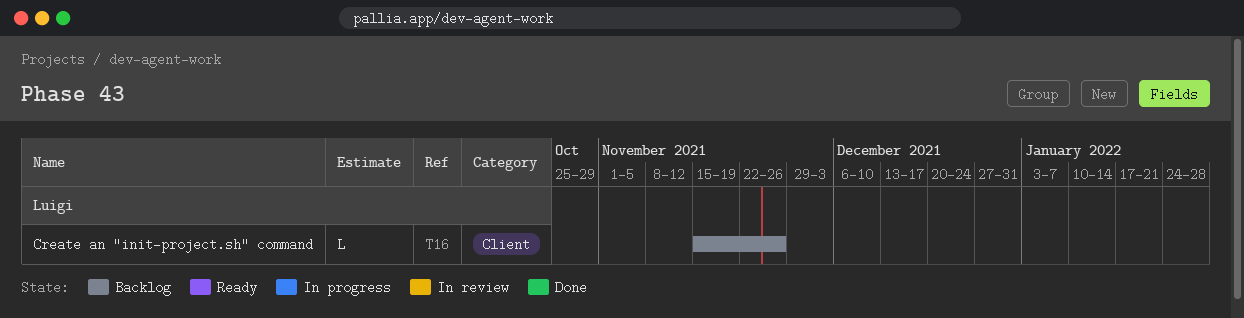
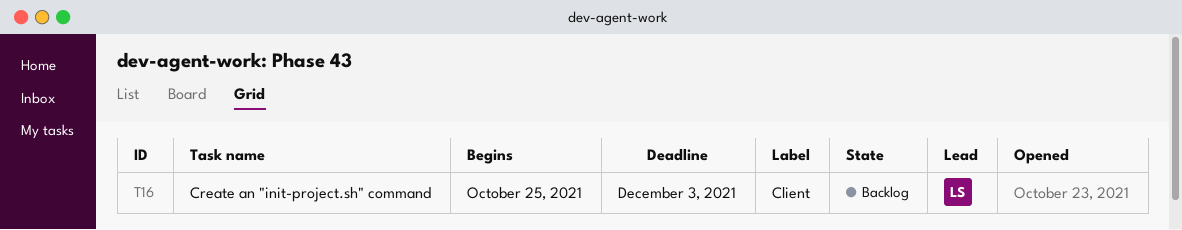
T16, start: Nov 15 -> Oct 25
T16, due: Nov 26 -> Dec 3

